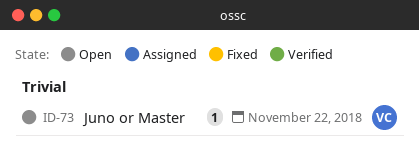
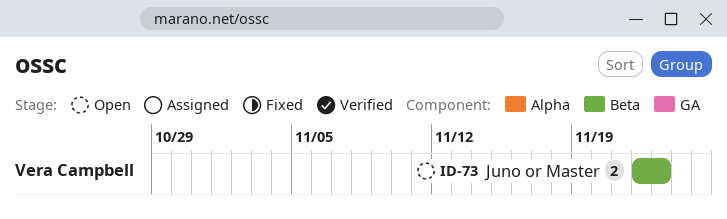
ID-73, estimate: 1 -> 2
ID-73, due: Nov 22 -> Nov 23

